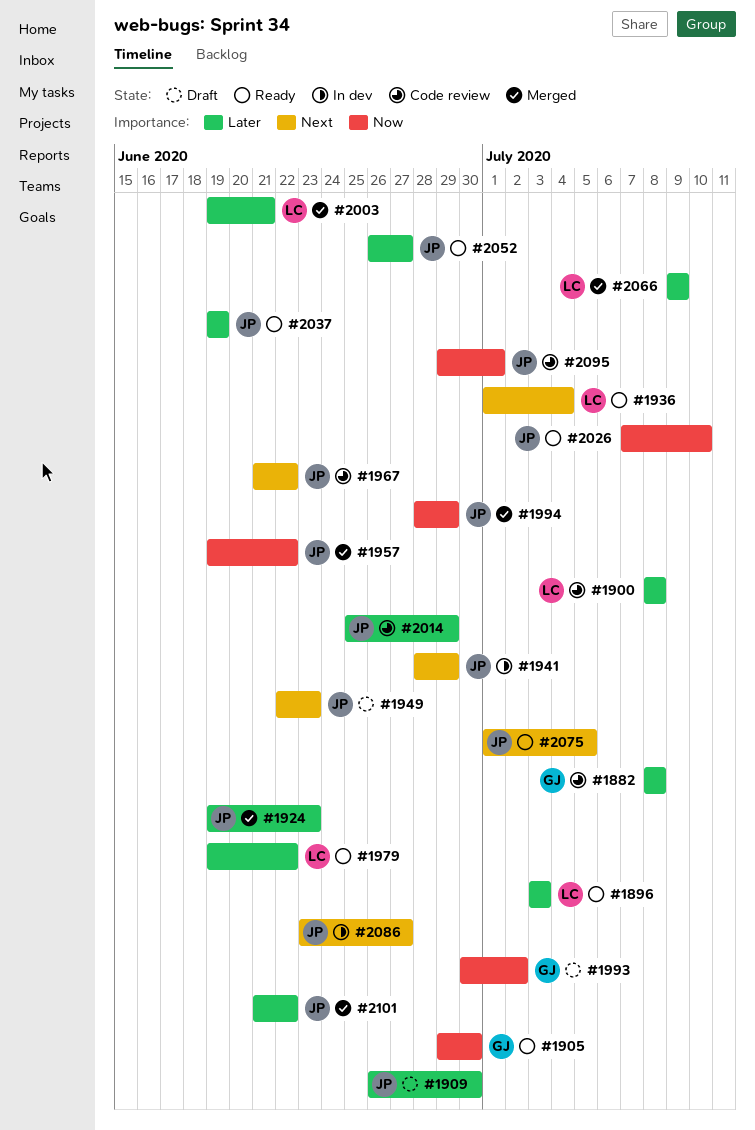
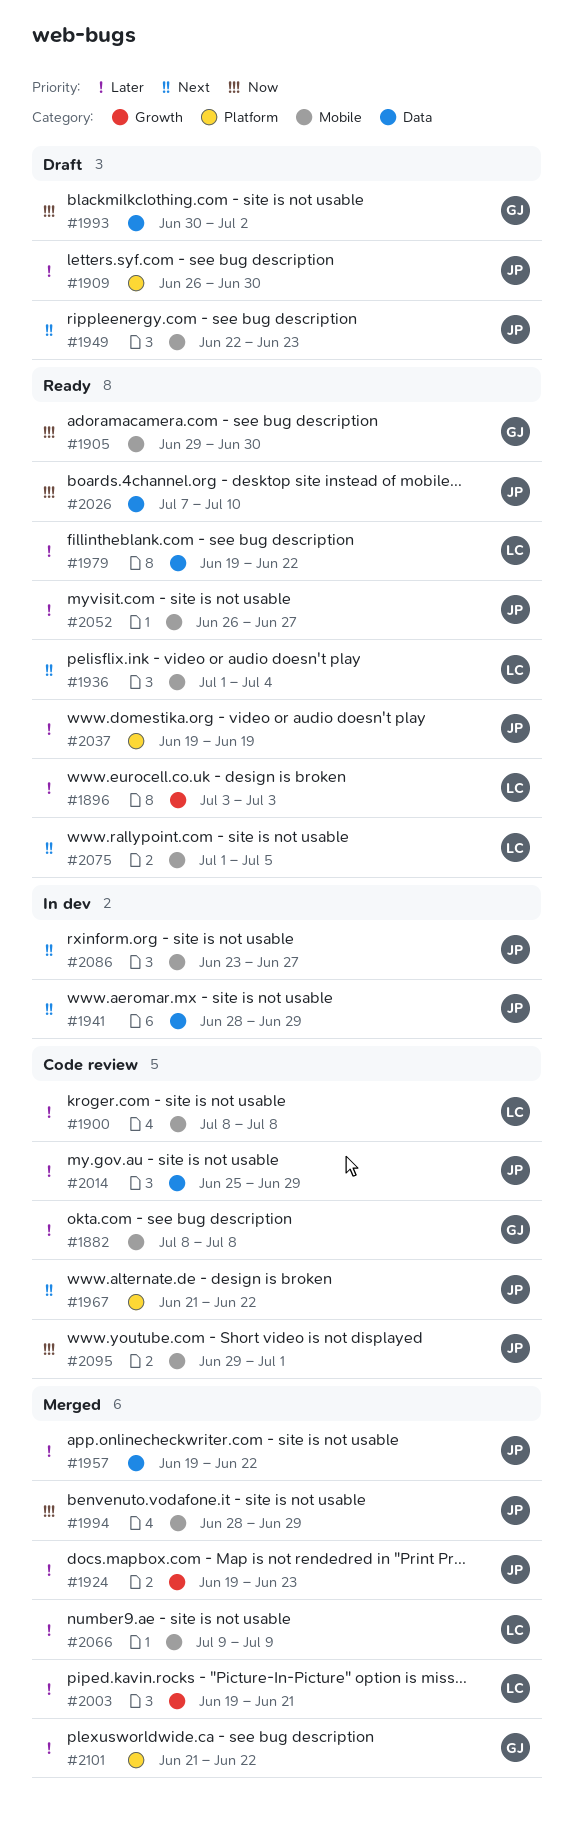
#1957, priority: Now -> Later
#2075, owner: JP -> LC
#2101, owner: JP -> GJ

